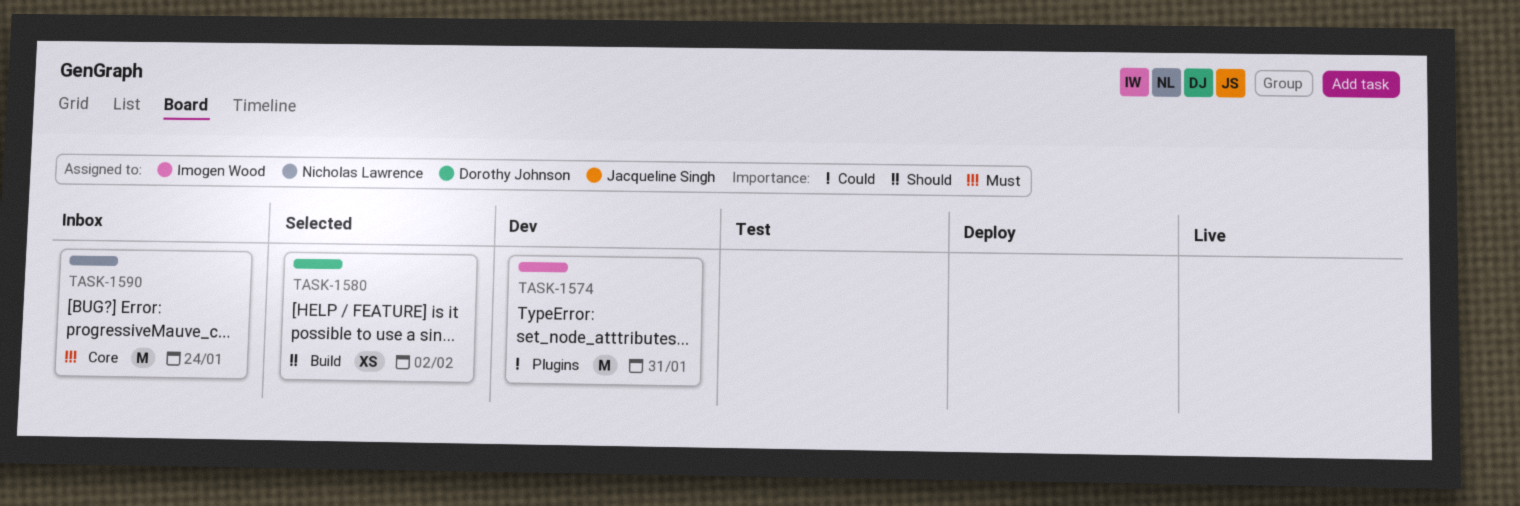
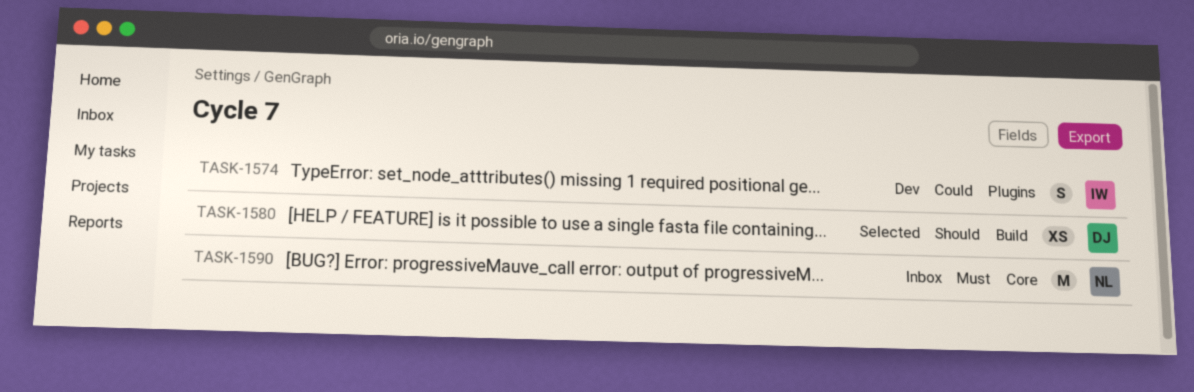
TASK-1574, estimate: M -> S

